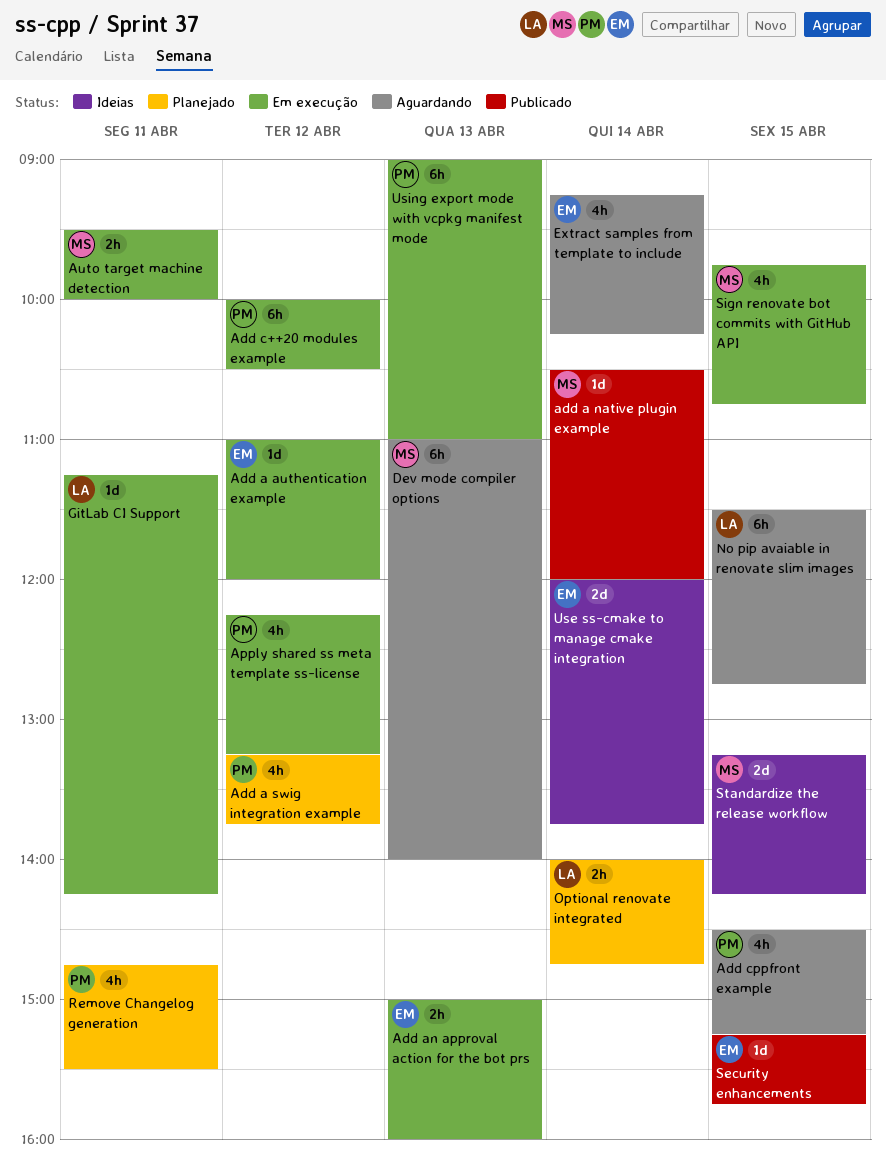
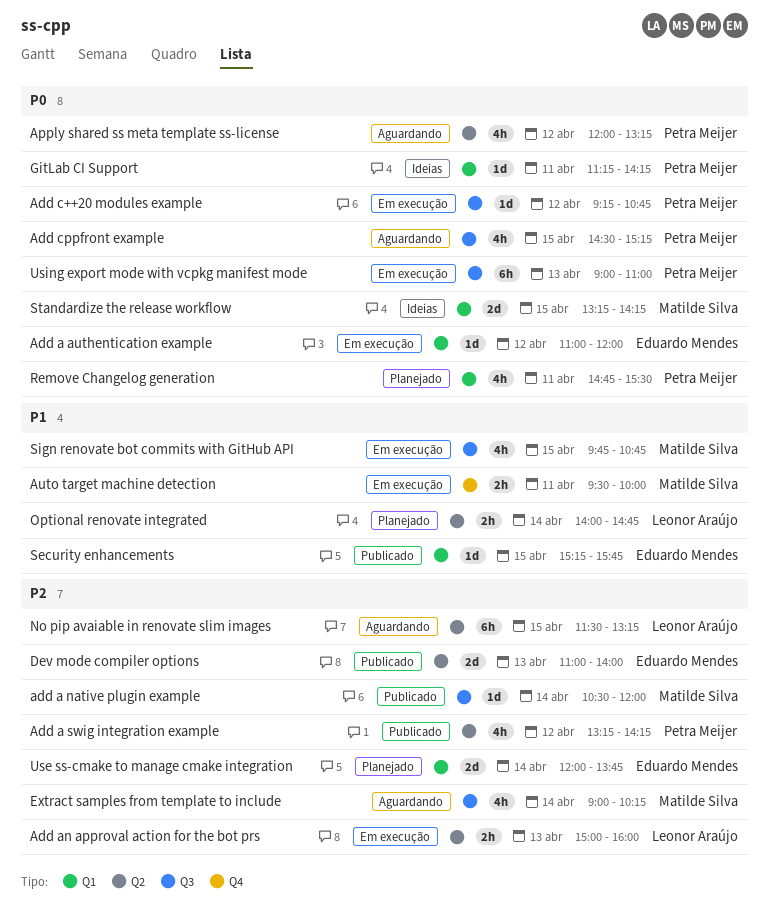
Add a swig integration example, status: Planejado -> Publicado
Add a swig integration example, ends: 13:45 -> 14:15
Add an approval action for the bot prs, owner: Eduardo Mendes -> Leonor Araújo
Add c++20 modules example, estimate: 6h -> 1d
Add c++20 modules example, begins: 10:00 -> 09:15
Add c++20 modules example, ends: 10:30 -> 10:45
Apply shared ss meta template ss-license, status: Em execução -> Aguardando
Apply shared ss meta template ss-license, begins: 12:15 -> 12:00
Dev mode compiler options, status: Aguardando -> Publicado
Dev mode compiler options, owner: Matilde Silva -> Eduardo Mendes
Dev mode compiler options, estimate: 6h -> 2d
Extract samples from template to include, owner: Eduardo Mendes -> Matilde Silva
Extract samples from template to include, begins: 09:15 -> 09:00
GitLab CI Support, status: Em execução -> Ideias
GitLab CI Support, owner: Leonor Araújo -> Petra Meijer
No pip avaiable in renovate slim images, ends: 12:45 -> 13:15
Use ss-cmake to manage cmake integration, status: Ideias -> Planejado

